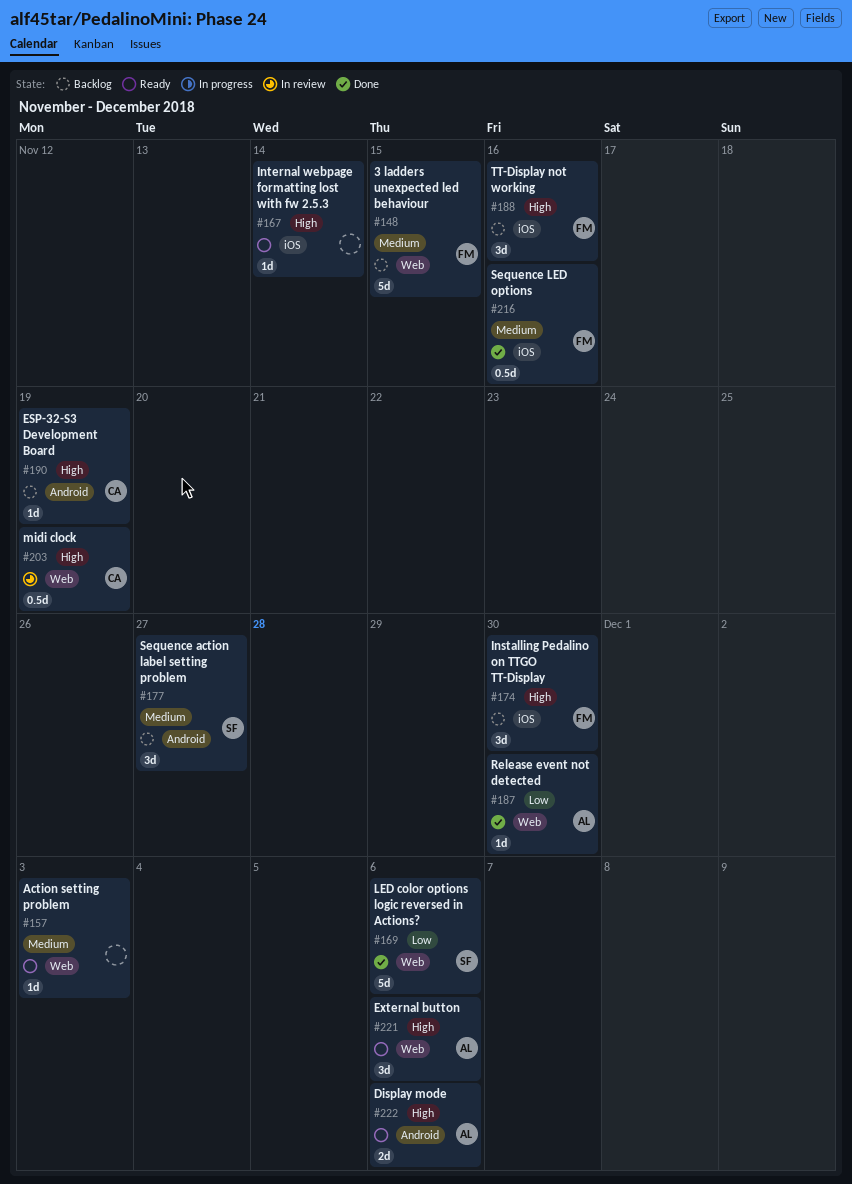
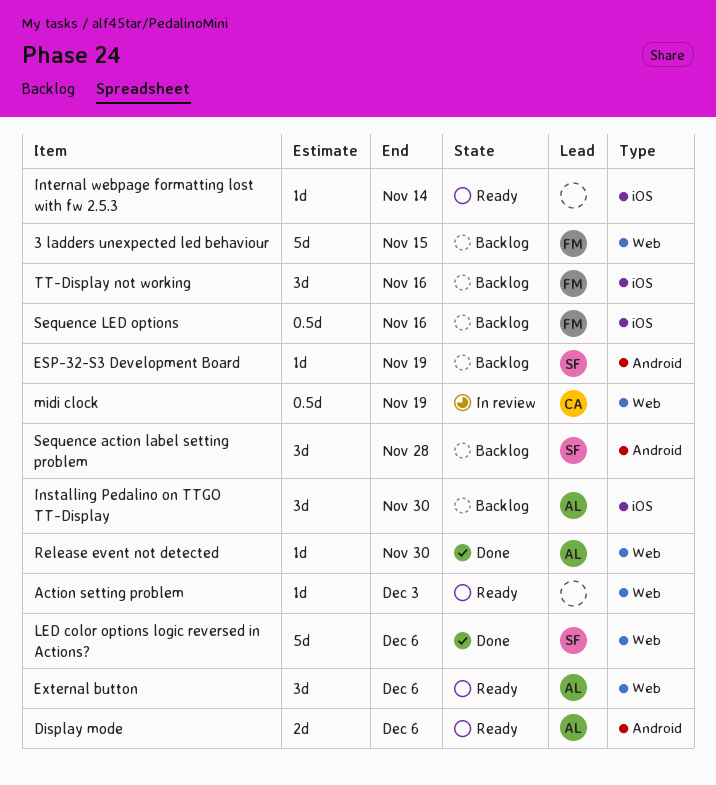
ESP-32-S3 Development Board, owner: CA -> SF
Installing Pedalino on TTGO TT-Display, owner: FM -> AL
Sequence action label setting problem, due: Nov 27 -> Nov 28
Sequence LED options, status: Done -> Backlog

